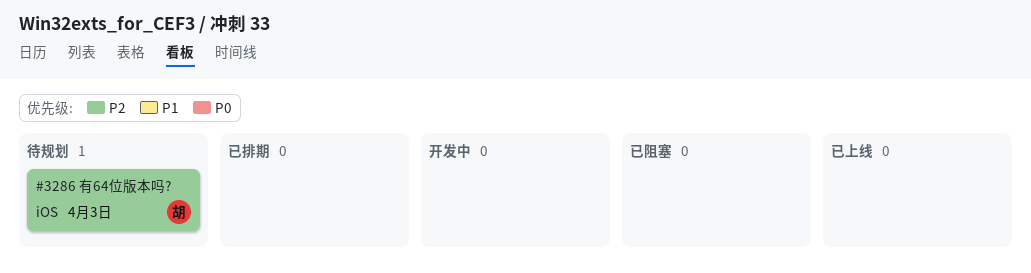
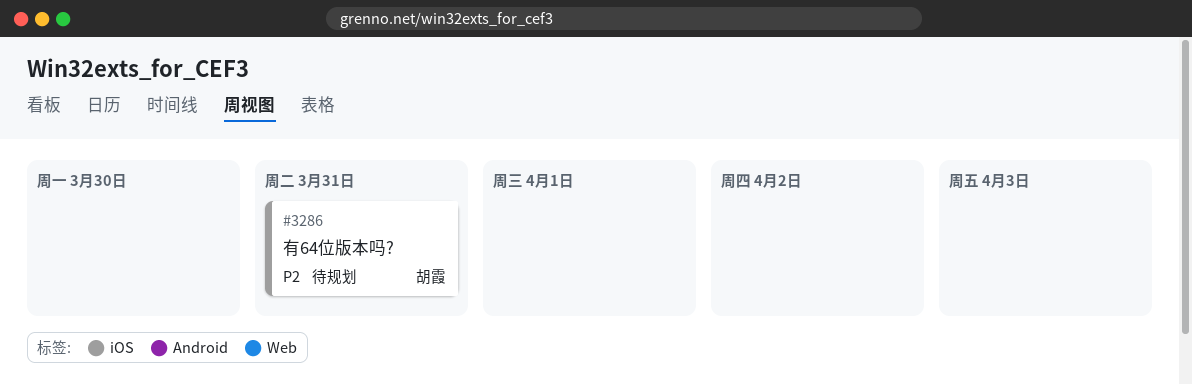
#3286, due: Apr 3 -> Mar 31

